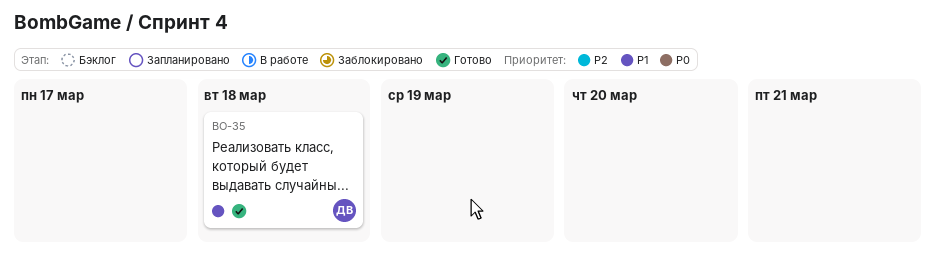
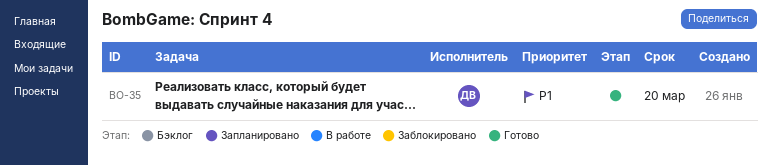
BO-35, due: Mar 18 -> Mar 20

